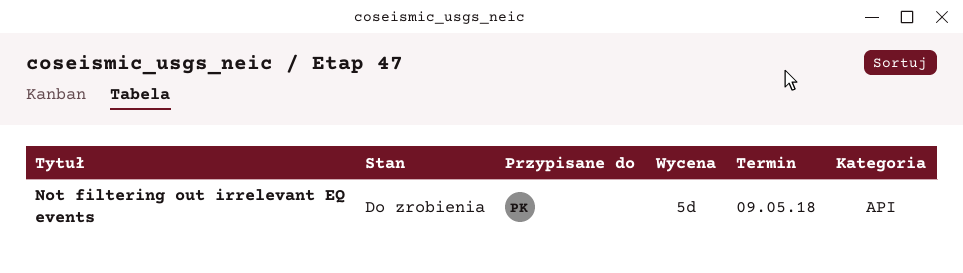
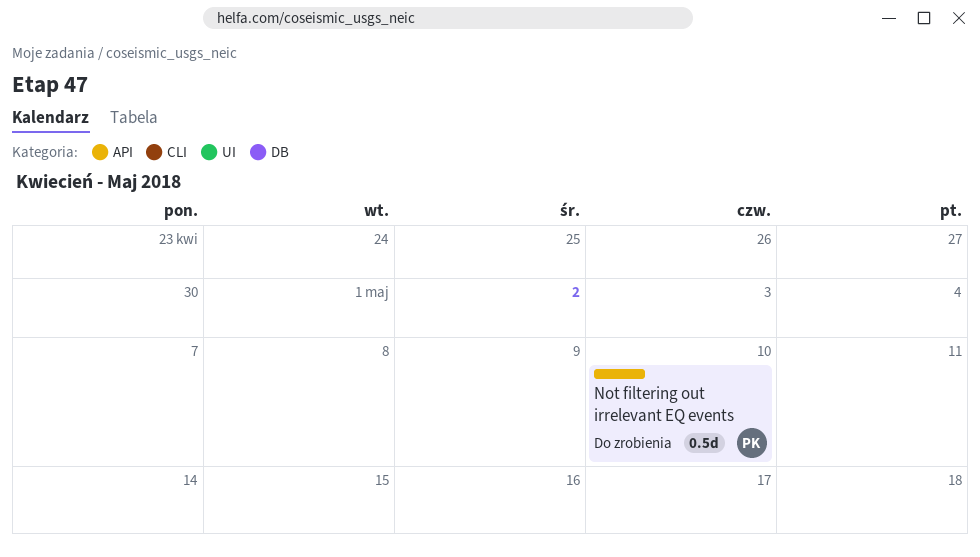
Not filtering out irrelevant EQ events, estimate: 5d -> 0.5d
Not filtering out irrelevant EQ events, due: May 9 -> May 10

